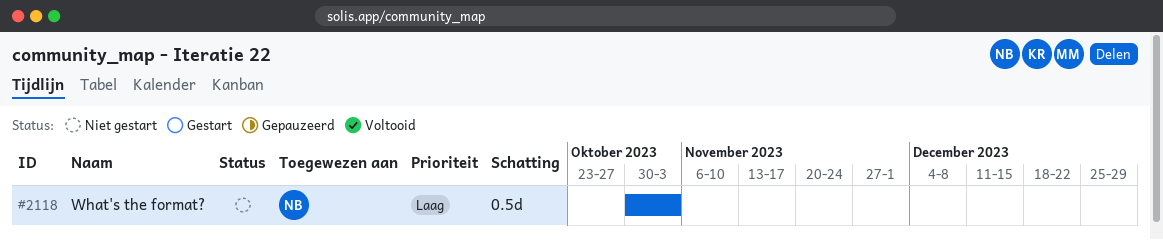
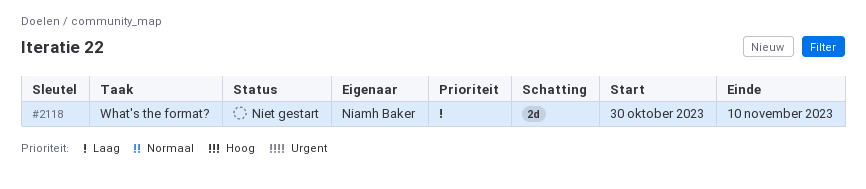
#2118, estimate: 0.5d -> 2d
#2118, due: Nov 3 -> Nov 10

